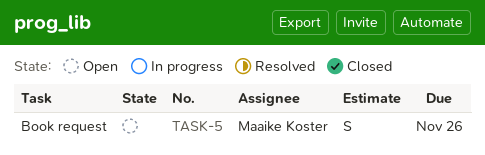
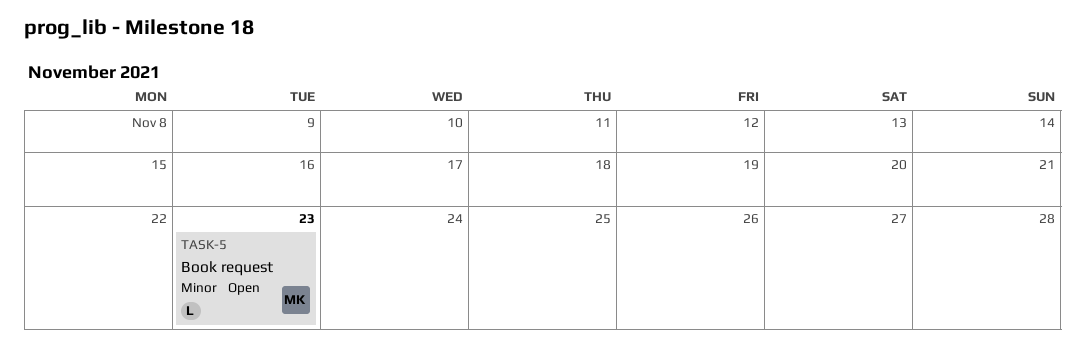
TASK-5, estimate: S -> L
TASK-5, due: Nov 26 -> Nov 23

